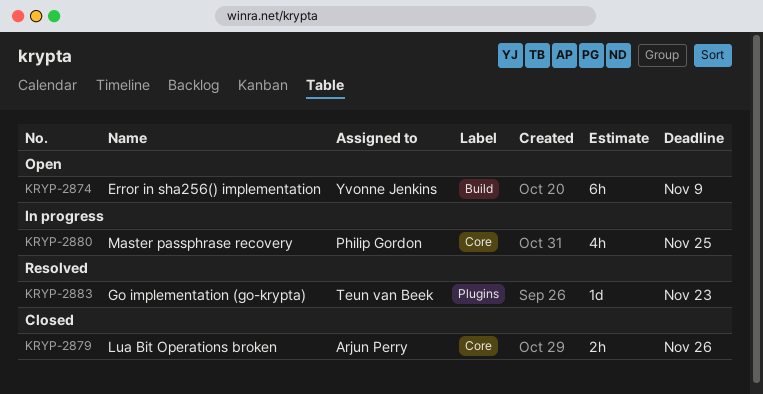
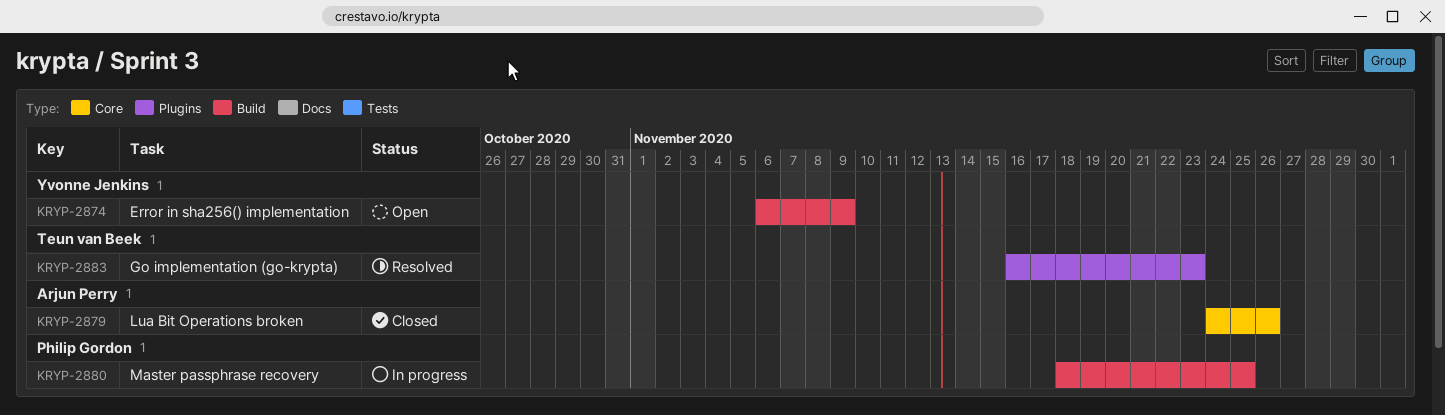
KRYP-2880, label: Core -> Build

